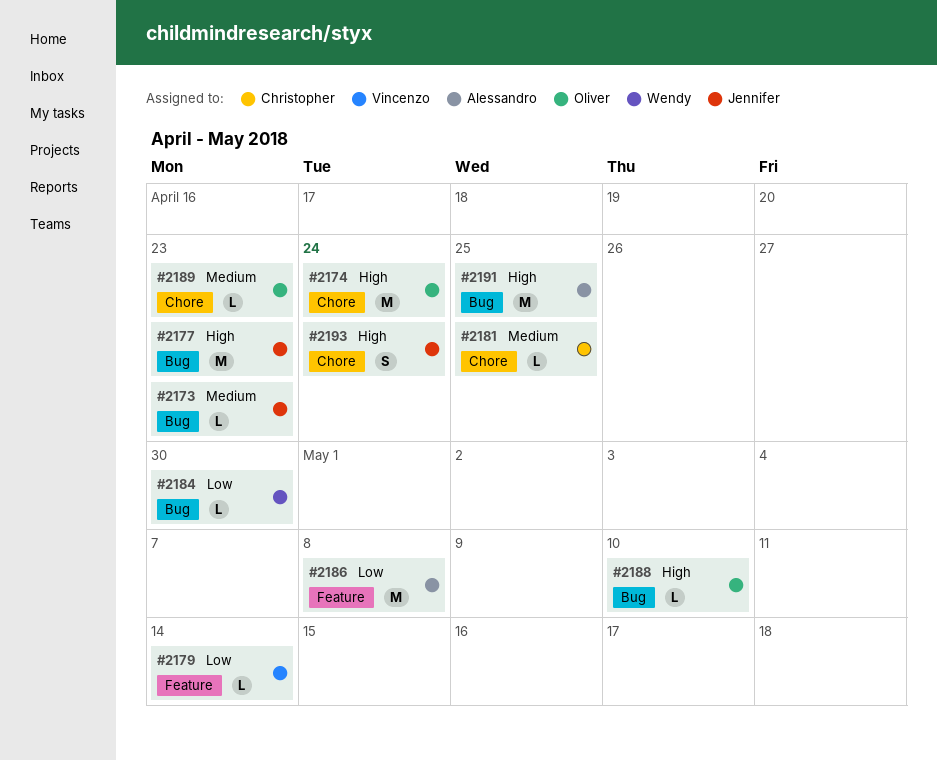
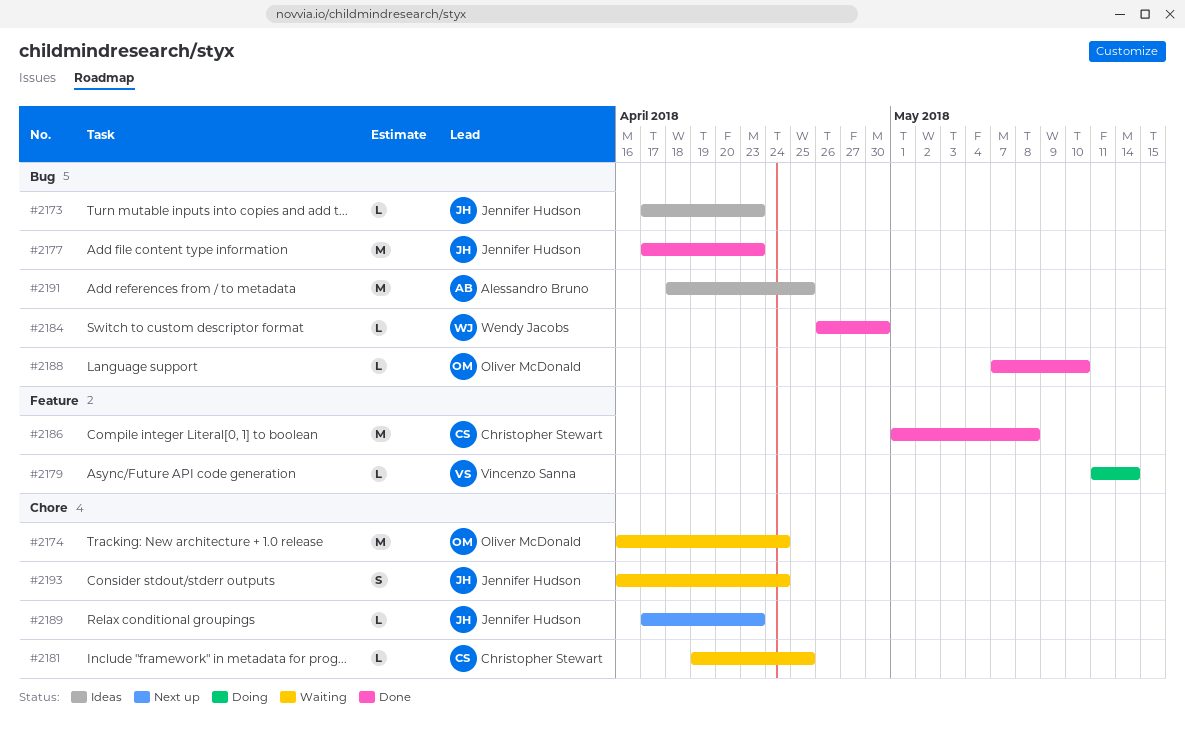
#2186, owner: Alessandro Bruno -> Christopher Stewart
#2189, owner: Oliver McDonald -> Jennifer Hudson

